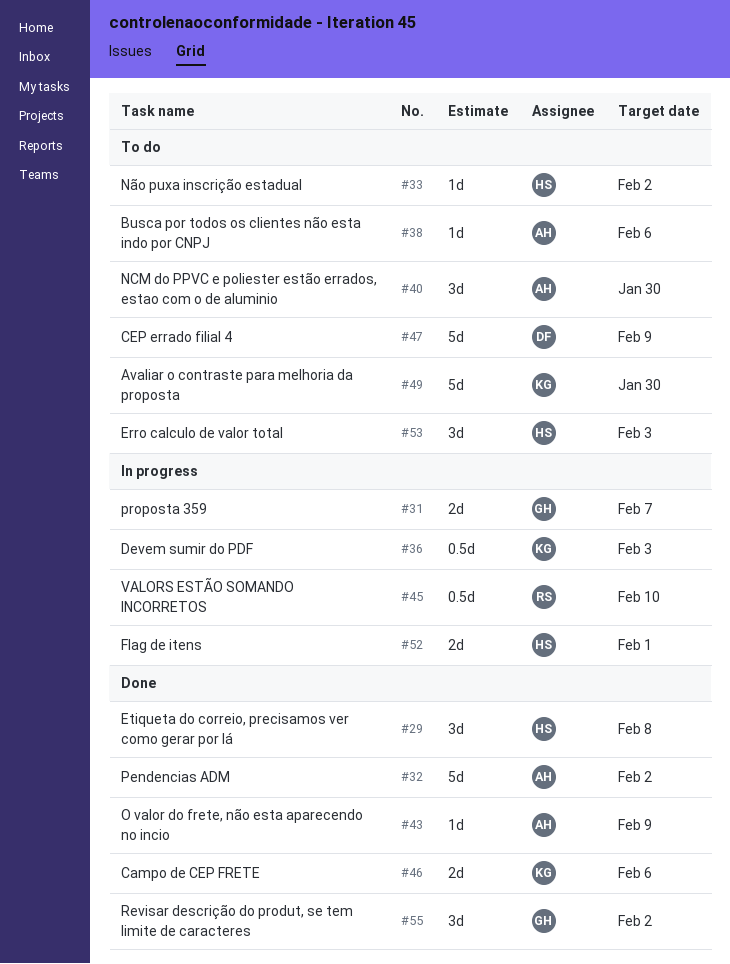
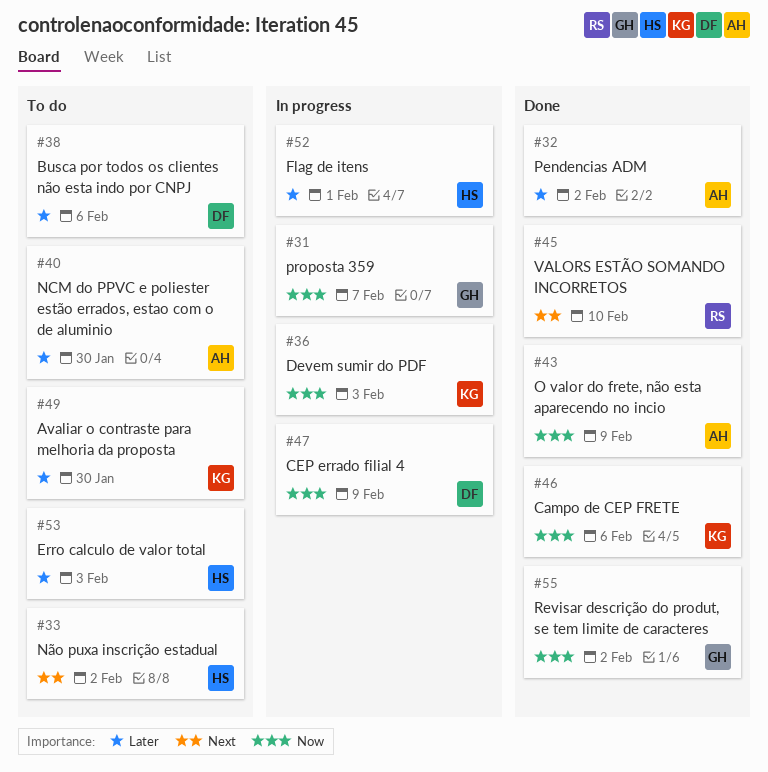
#29: present -> none
#38, owner: AH -> DF
#45, status: In progress -> Done
#47, status: To do -> In progress

